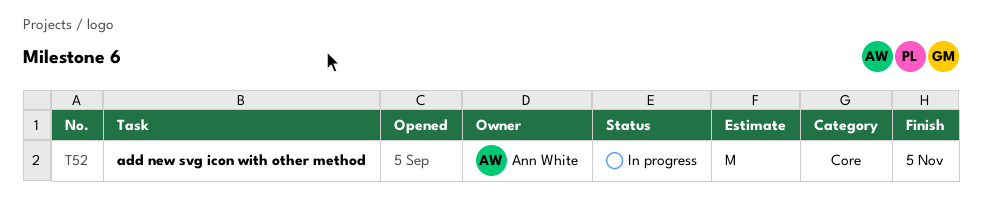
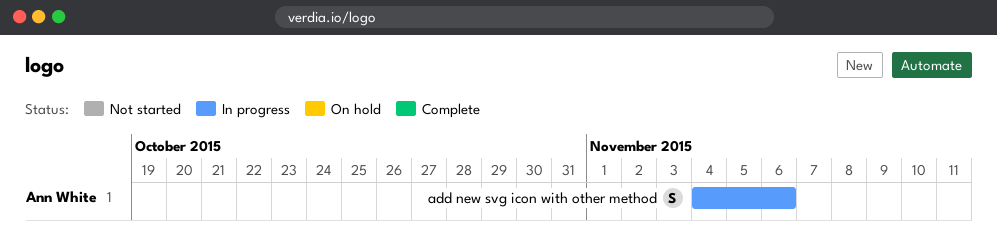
add new svg icon with other method, estimate: M -> S
add new svg icon with other method, due: Nov 5 -> Nov 6

